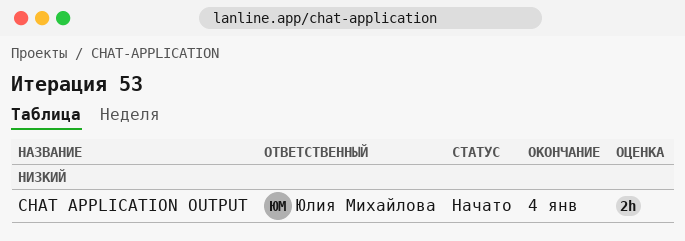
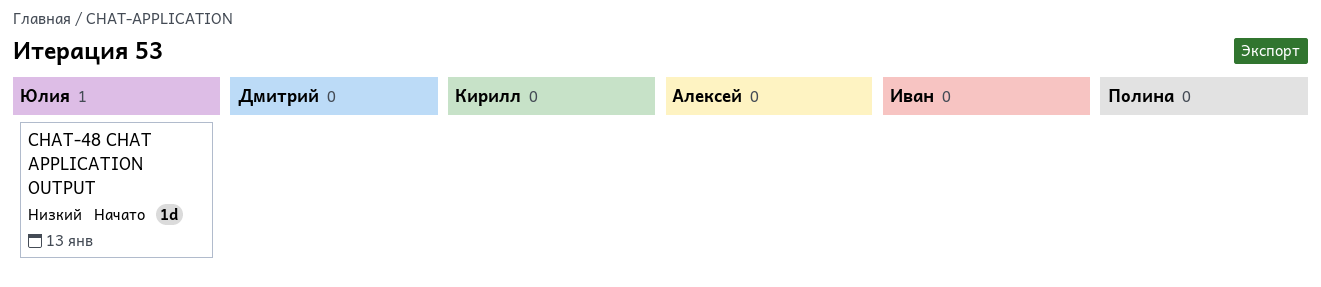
CHAT APPLICATION OUTPUT, estimate: 2h -> 1d
CHAT APPLICATION OUTPUT, due: Jan 4 -> Jan 13

